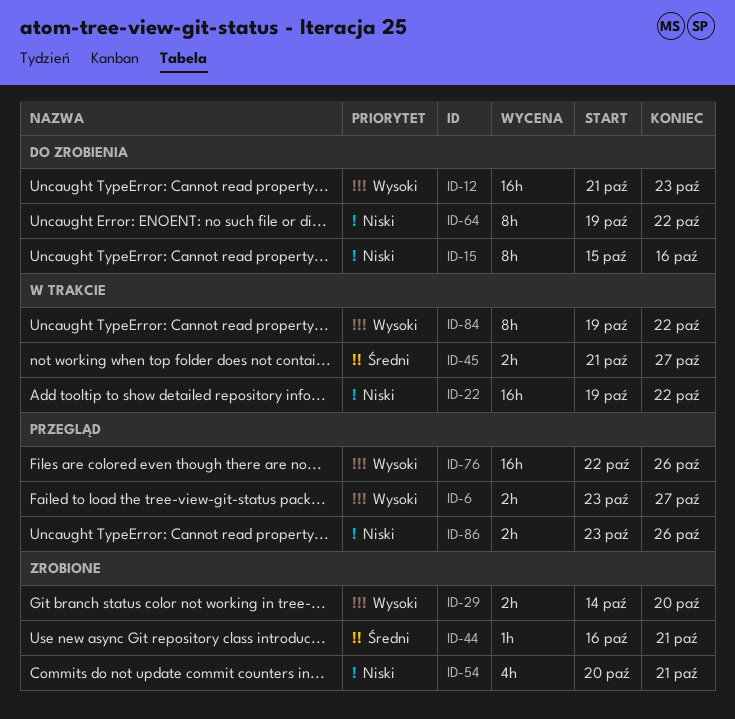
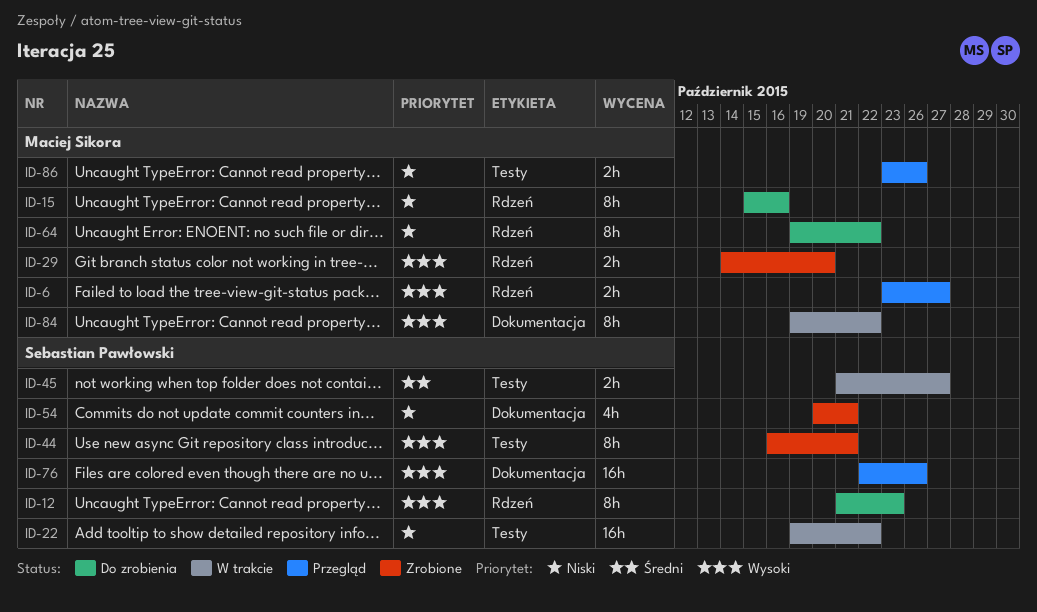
ID-12, estimate: 16h -> 8h
ID-44, priority: Średni -> Wysoki
ID-44, estimate: 1h -> 8h

